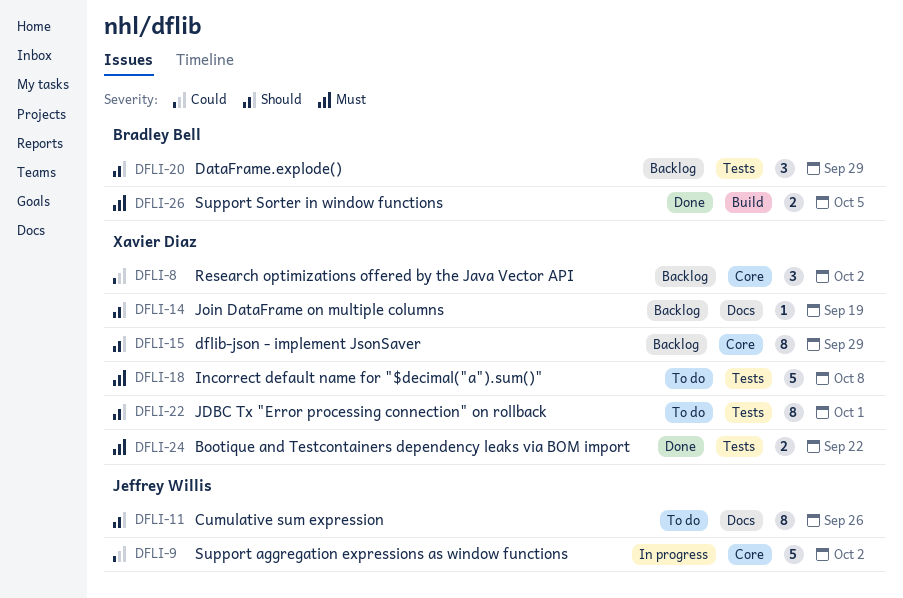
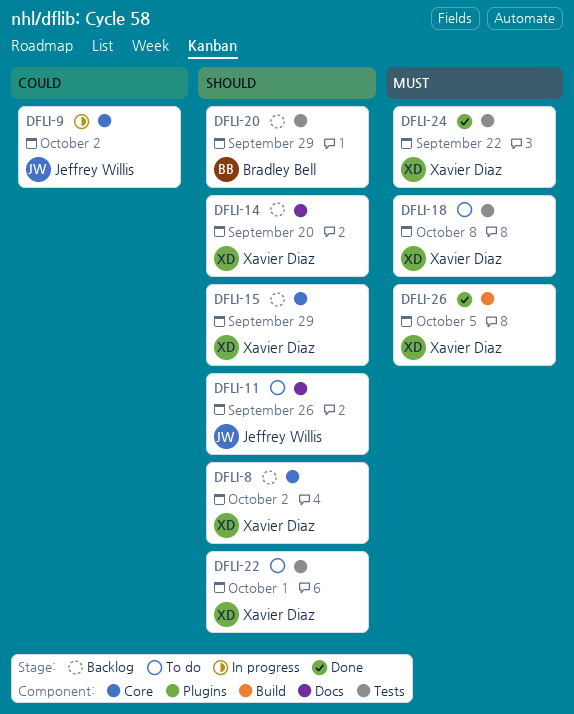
DFLI-8, priority: Could -> Should
DFLI-14, due: Sep 19 -> Sep 20
DFLI-26, owner: Bradley Bell -> Xavier Diaz

